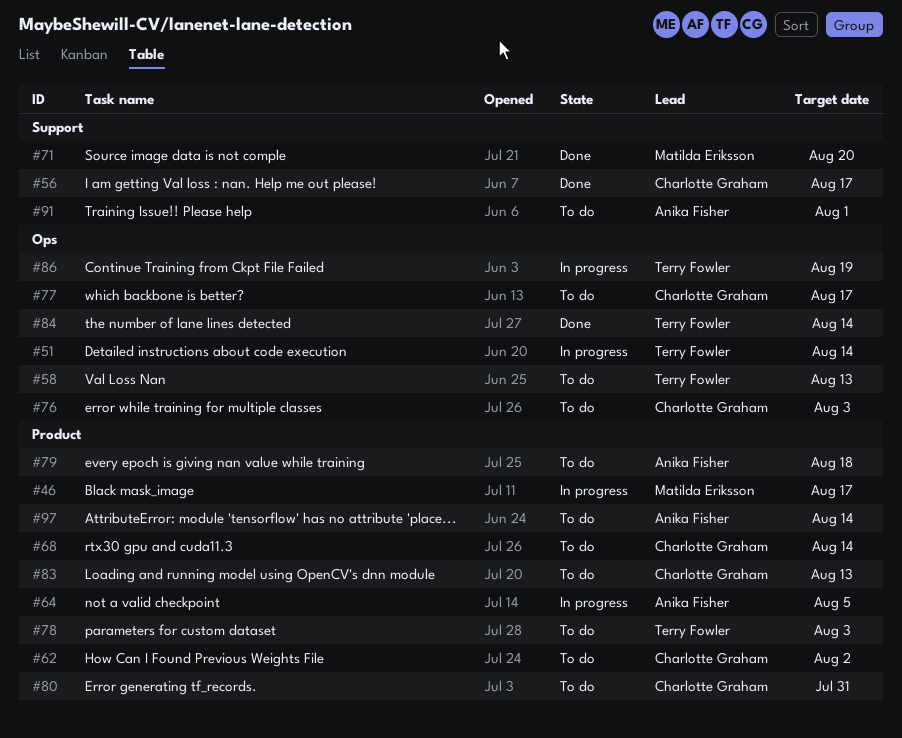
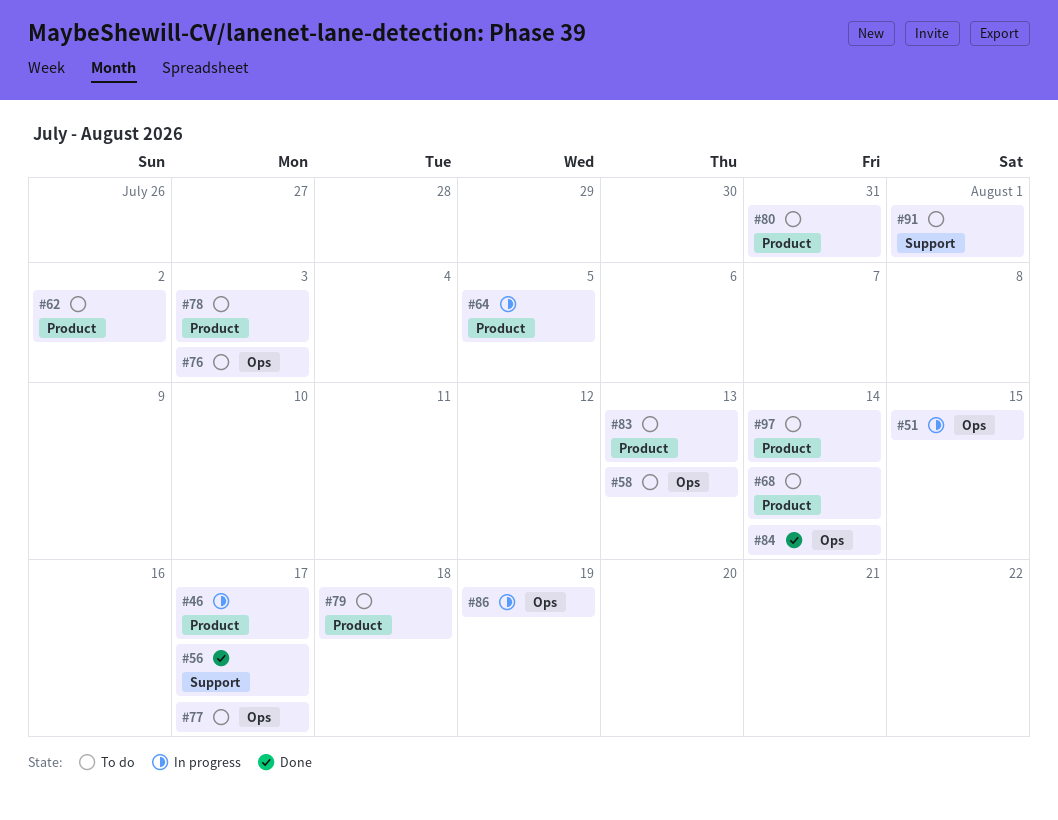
#51, due: Aug 14 -> Aug 15
#71: present -> none

